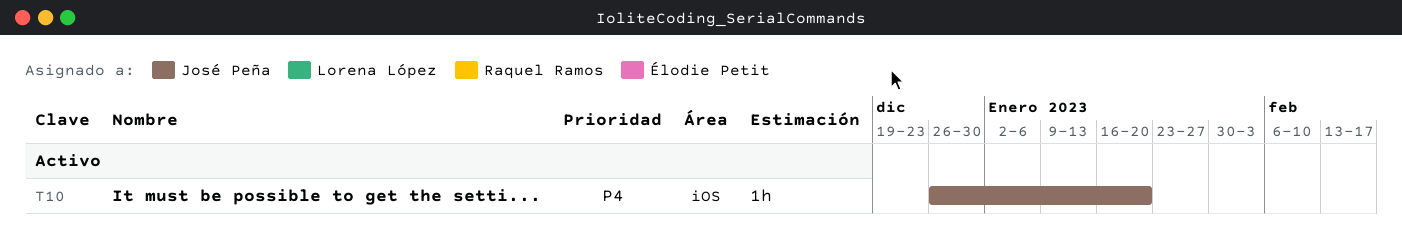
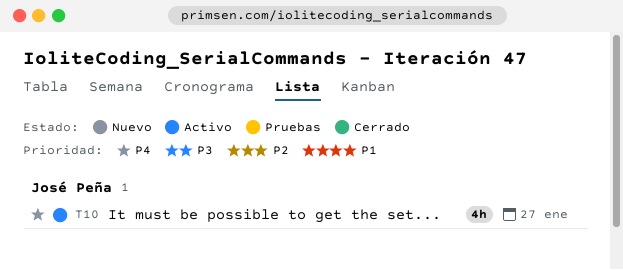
T10, estimate: 1h -> 4h
T10, due: Jan 20 -> Jan 27

